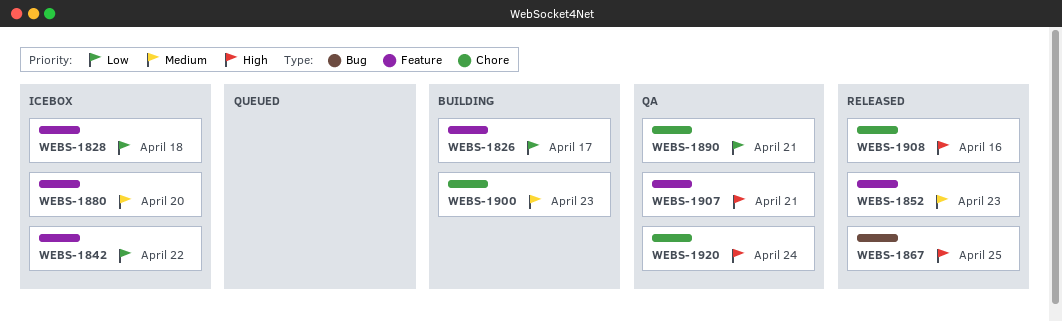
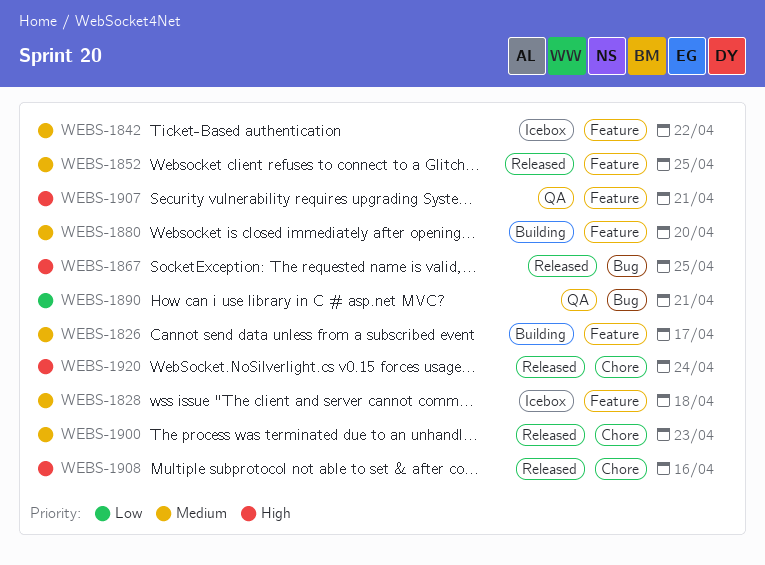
WEBS-1826, priority: Low -> Medium
WEBS-1828, priority: Low -> Medium
WEBS-1842, priority: Low -> Medium
WEBS-1852, due: Apr 23 -> Apr 25
WEBS-1880, status: Icebox -> Building
WEBS-1890, label: Chore -> Bug
WEBS-1900, status: Building -> Released
WEBS-1920, status: QA -> Released

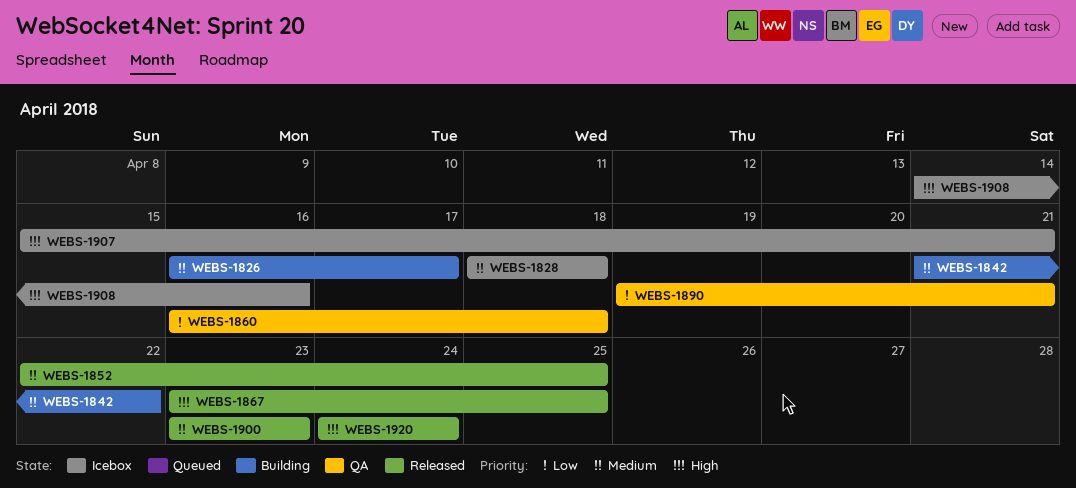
WEBS-1842, status: Icebox -> Building
WEBS-1860: none -> present
WEBS-1880: present -> none
WEBS-1907, status: QA -> Icebox
WEBS-1908, status: Released -> Icebox

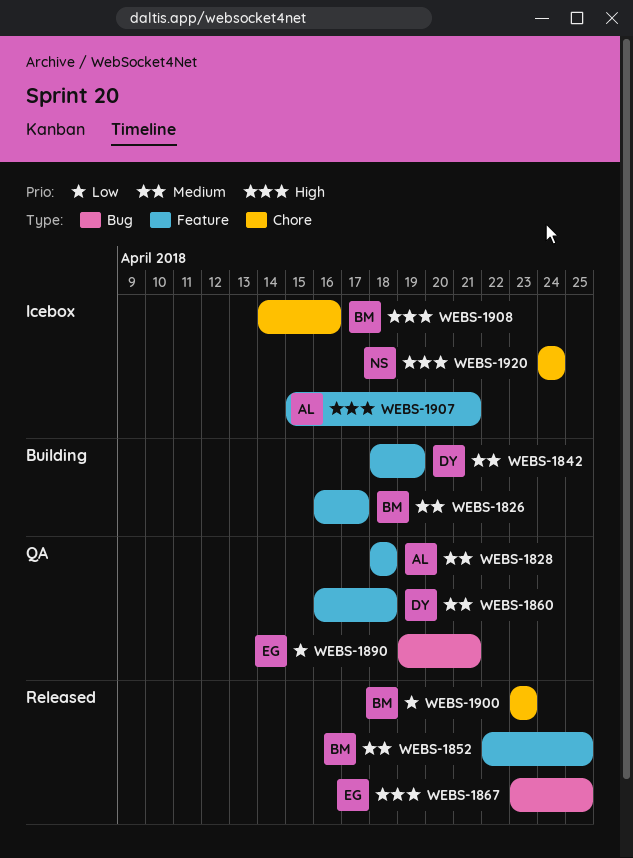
WEBS-1828, status: Icebox -> QA
WEBS-1842, start: Apr 21 -> Apr 18
WEBS-1842, due: Apr 22 -> Apr 19
WEBS-1860, priority: Low -> Medium
WEBS-1900, priority: Medium -> Low
WEBS-1920, status: Released -> Icebox

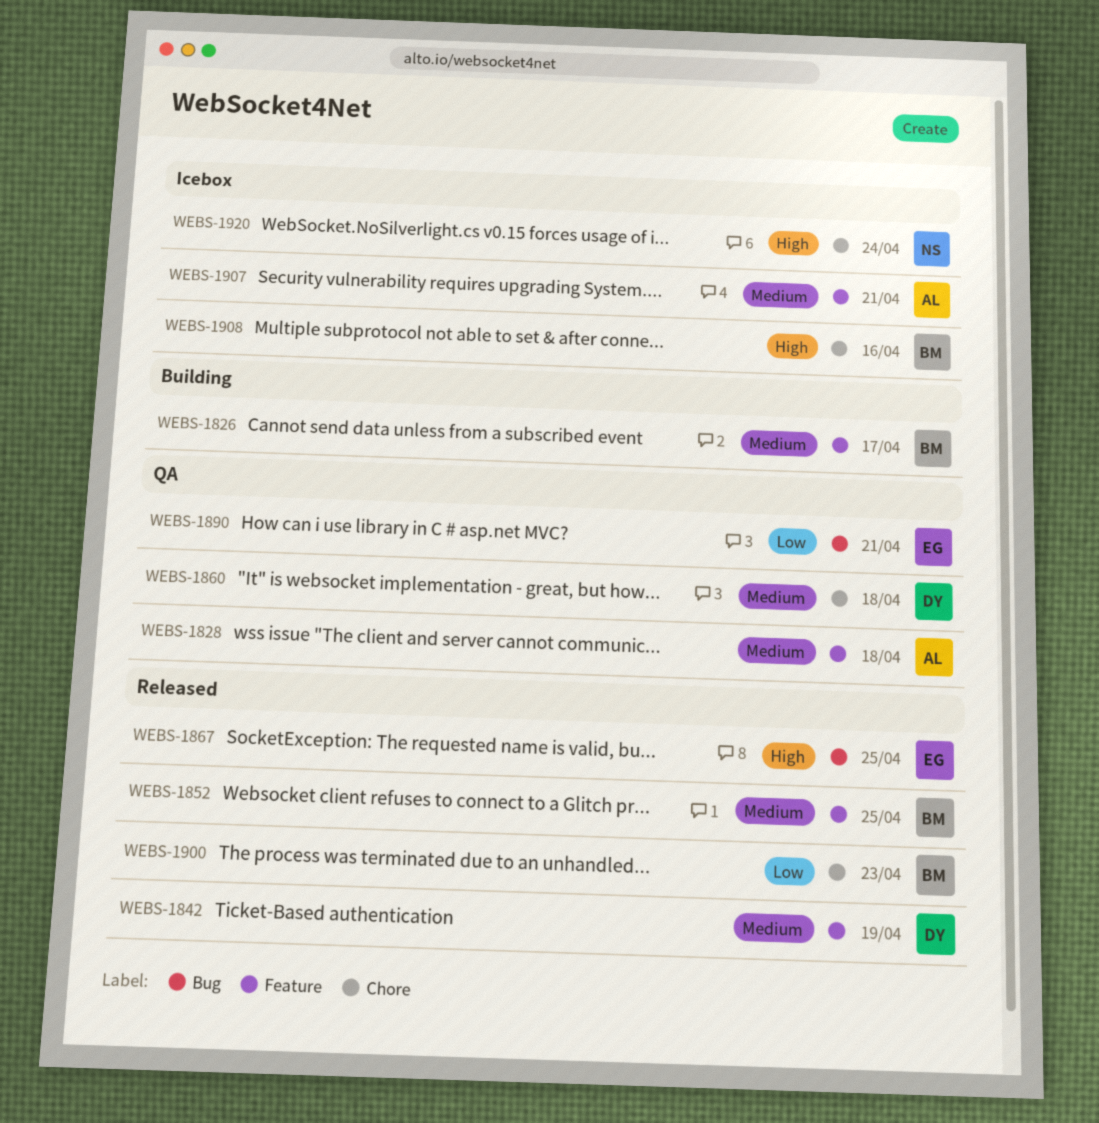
WEBS-1842, status: Building -> Released
WEBS-1860, label: Feature -> Chore
WEBS-1907, priority: High -> Medium

